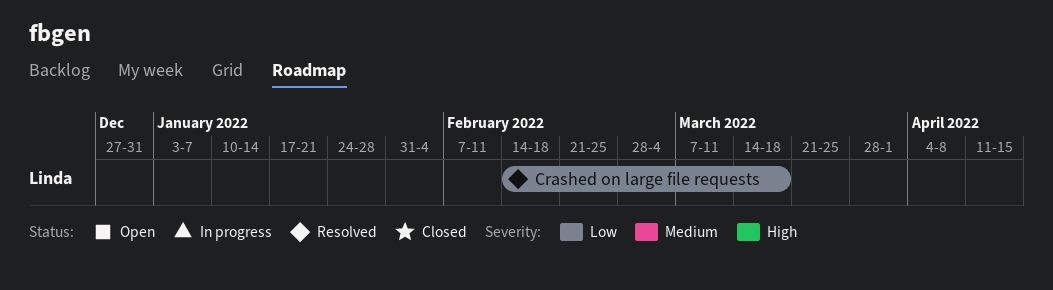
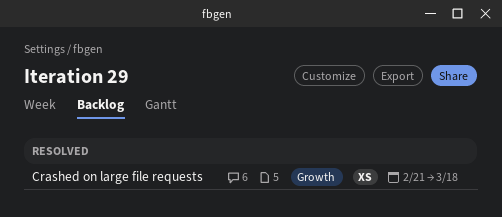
Crashed on large file requests, start: Feb 14 -> Feb 21

